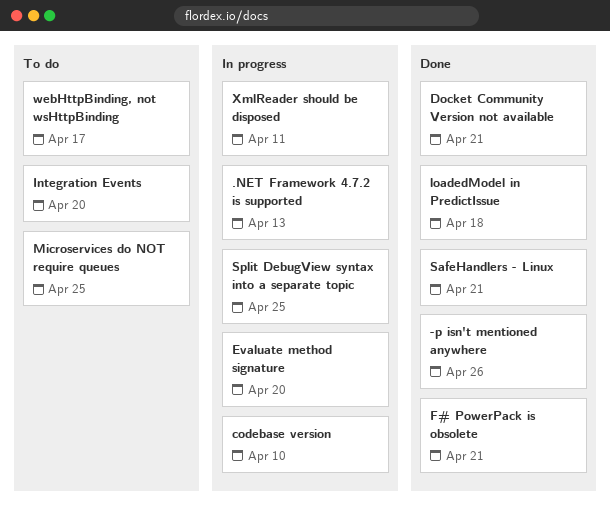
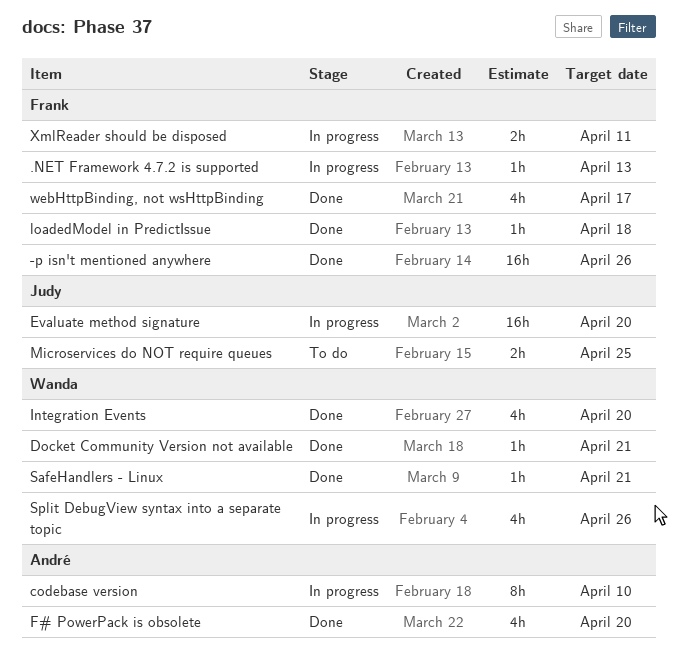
F# PowerPack is obsolete, due: Apr 21 -> Apr 20
Integration Events, status: To do -> Done
Split DebugView syntax into a separate topic, due: Apr 25 -> Apr 26
webHttpBinding, not wsHttpBinding, status: To do -> Done

